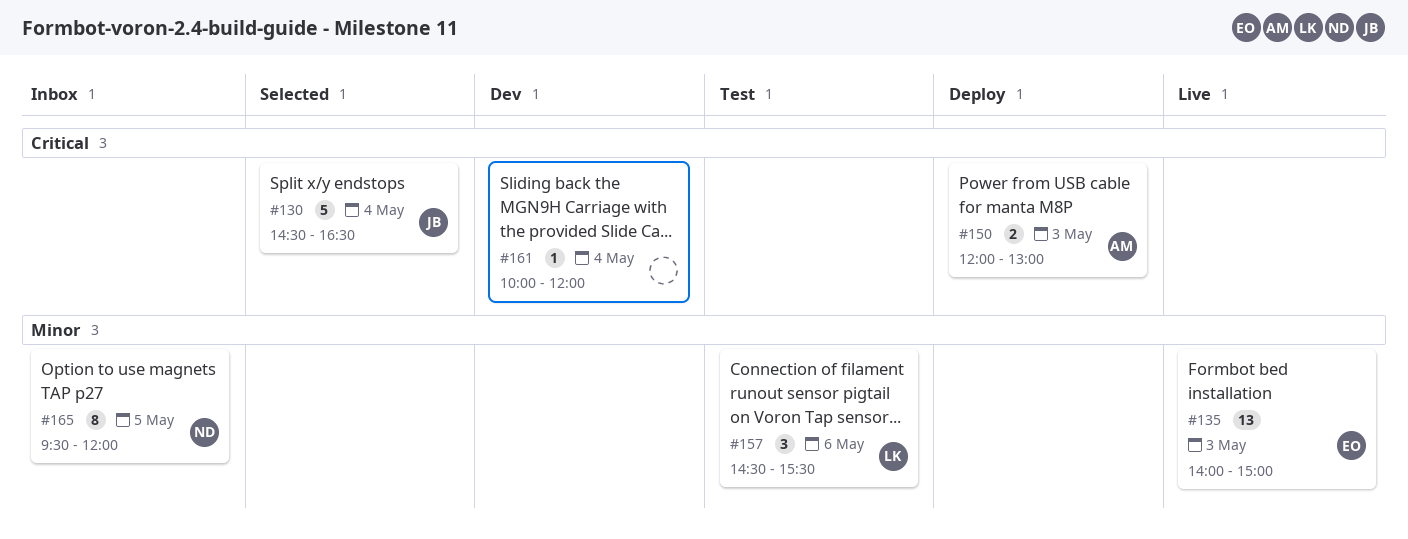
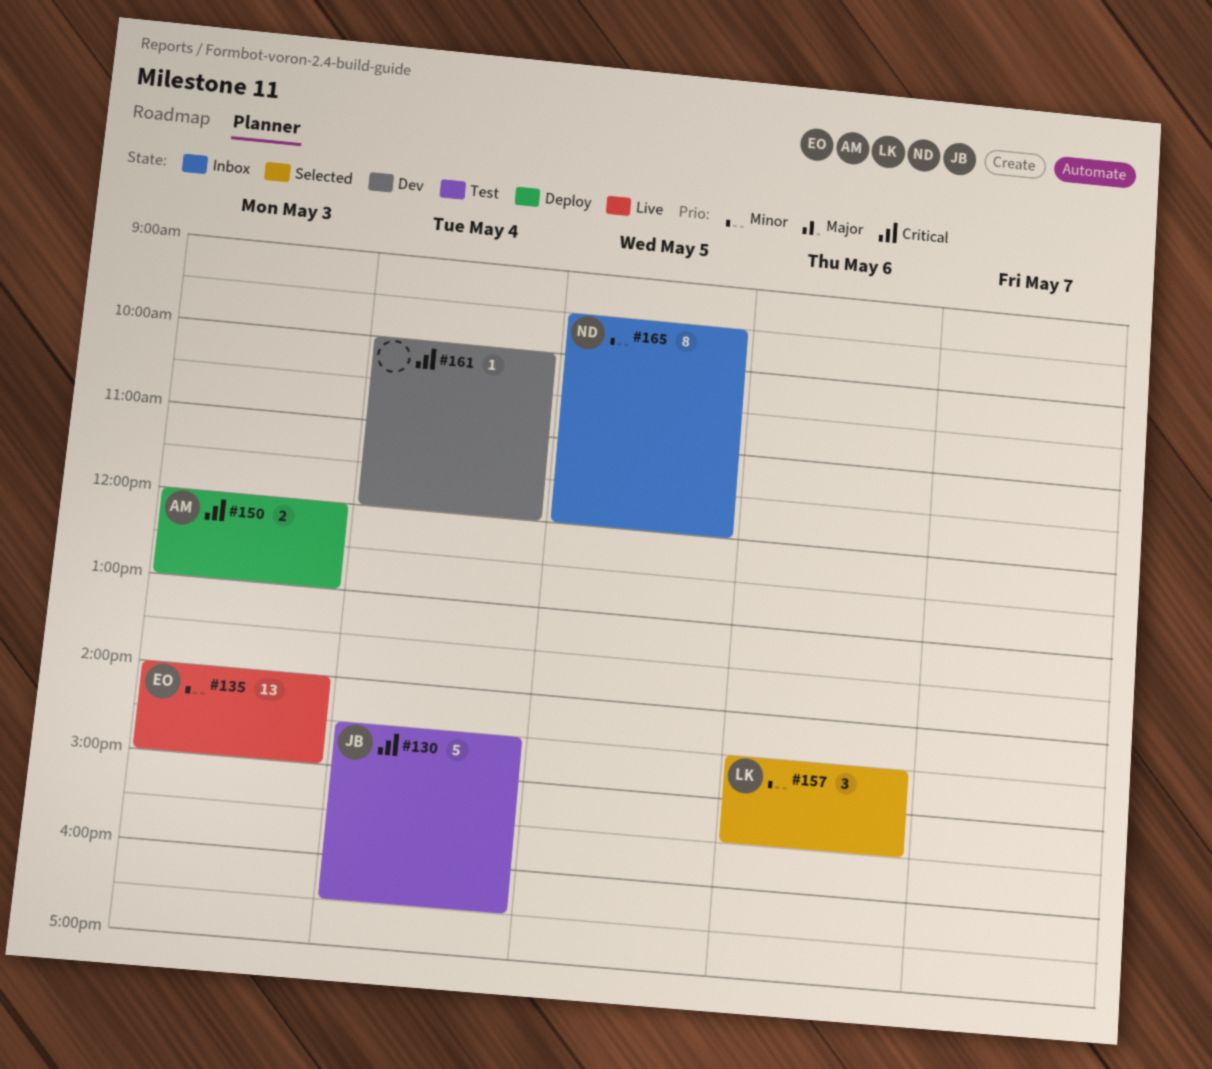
#130, status: Selected -> Test
#157, status: Test -> Selected

